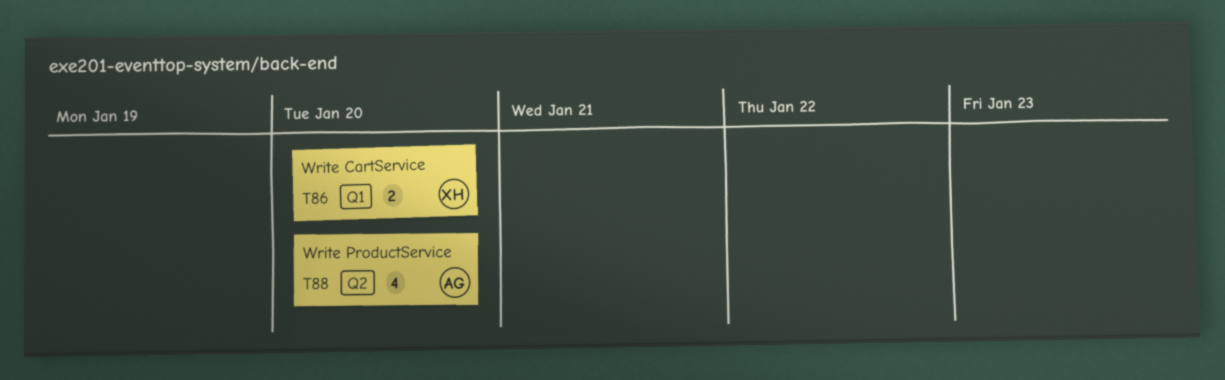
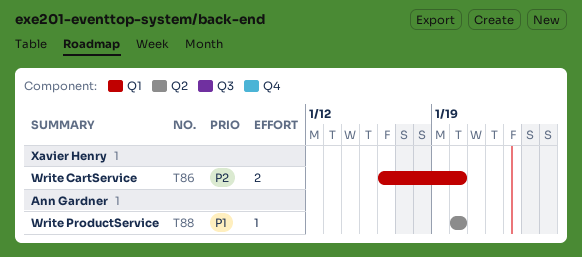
T88, estimate: 4 -> 1

